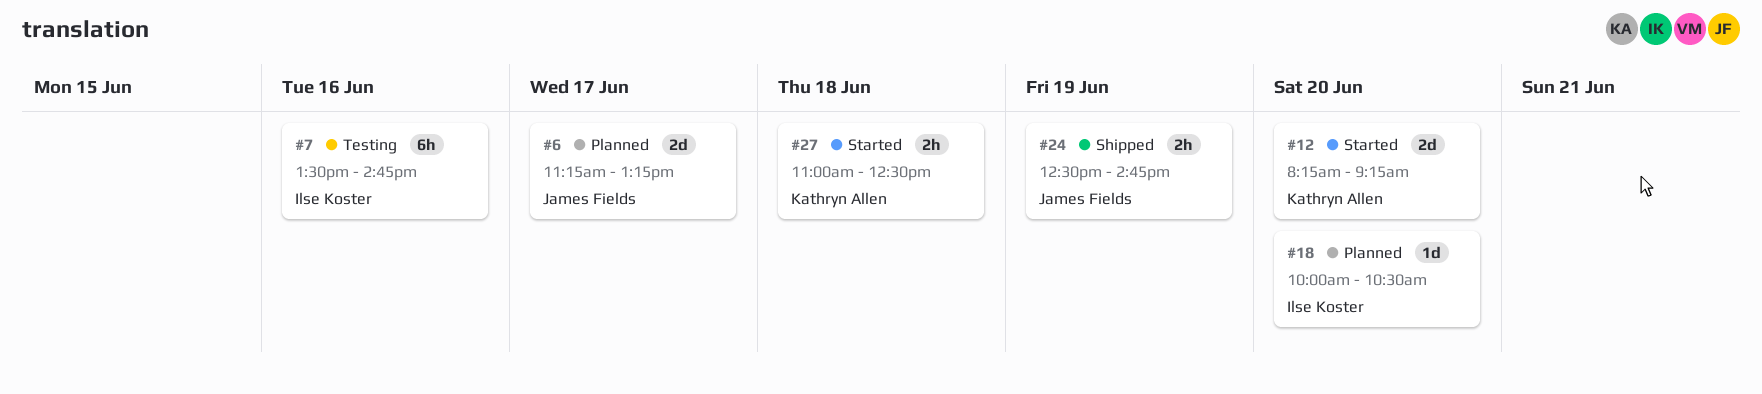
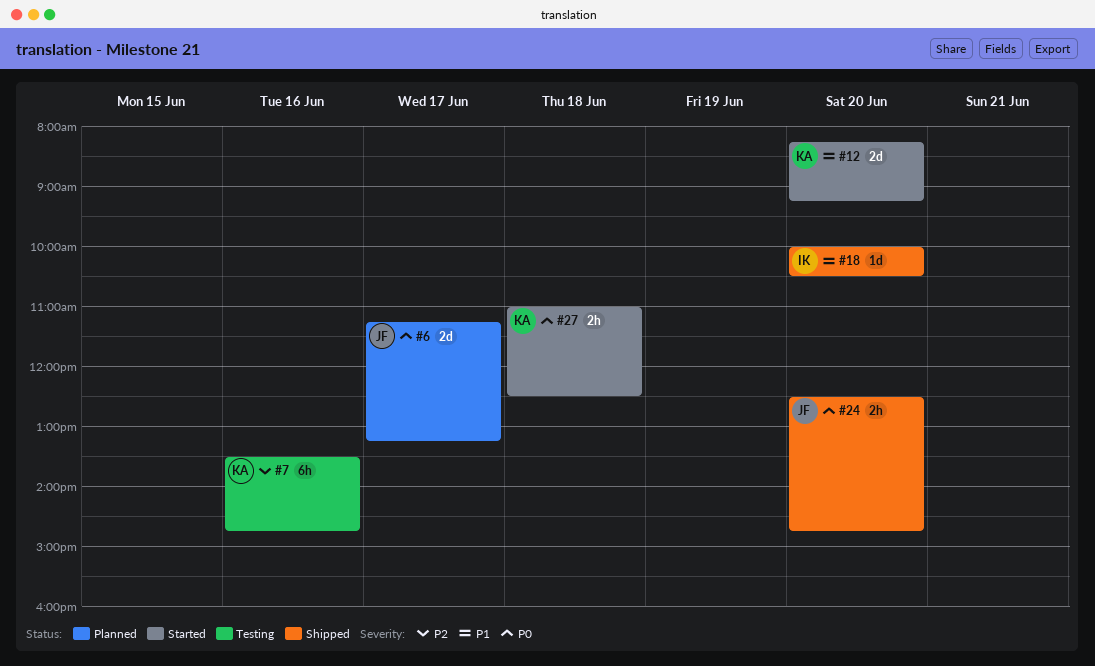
#7, owner: Ilse Koster -> Kathryn Allen
#18, status: Planned -> Shipped
#24, day: Jun 19 -> Jun 20

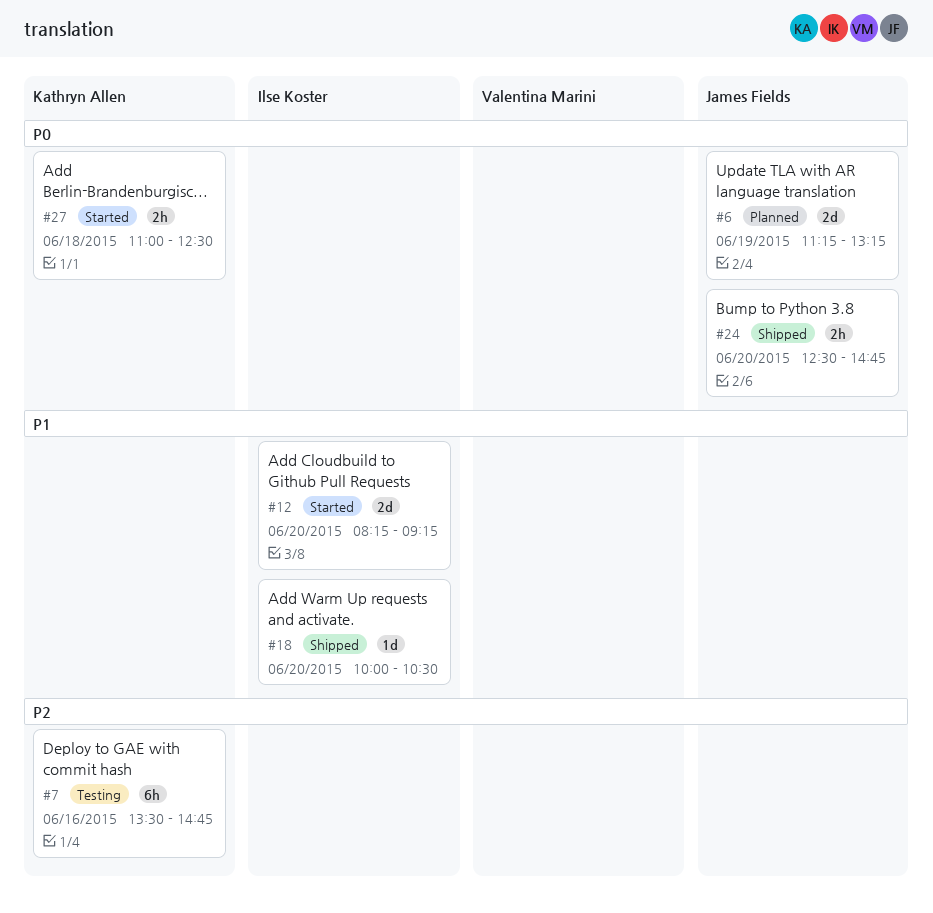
#6, day: Jun 17 -> Jun 19
#12, owner: Kathryn Allen -> Ilse Koster

